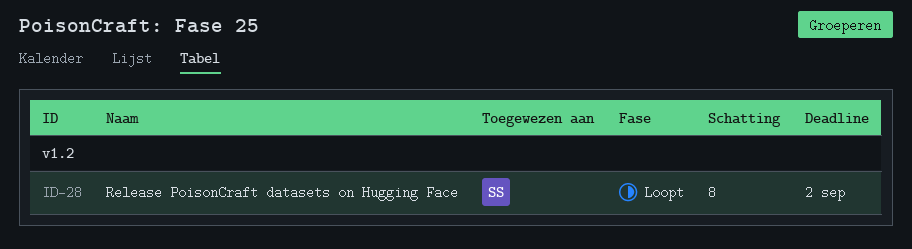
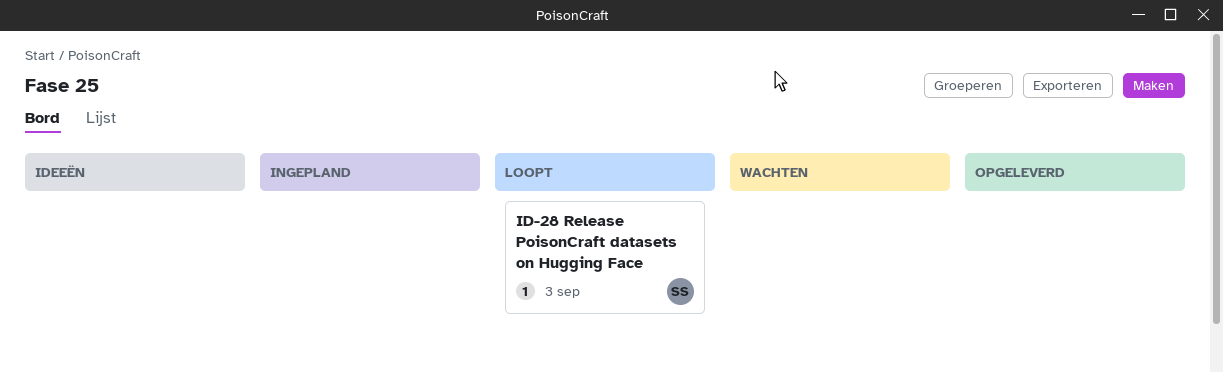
ID-28, estimate: 8 -> 1
ID-28, due: Sep 2 -> Sep 3

